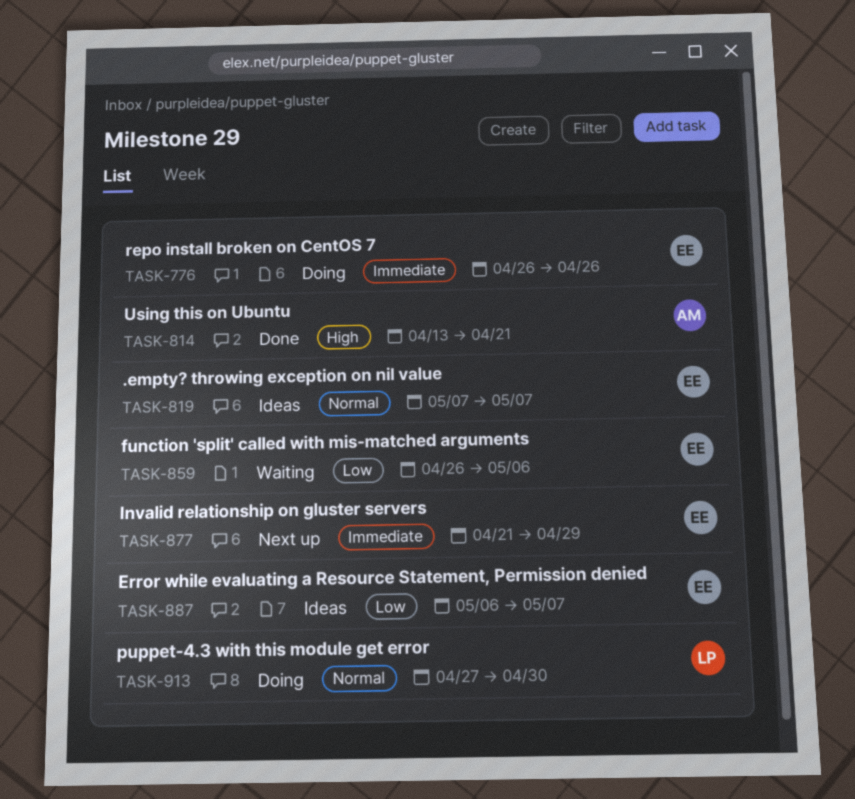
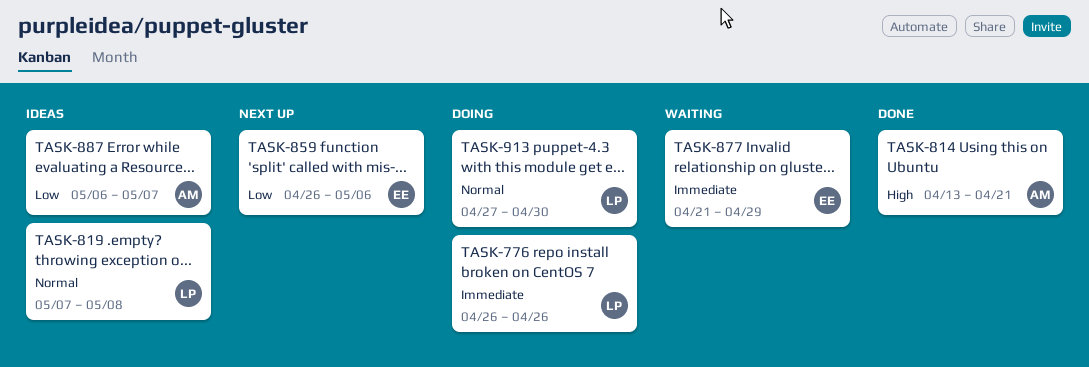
TASK-776, owner: EE -> LP
TASK-819, owner: EE -> LP
TASK-819, due: May 7 -> May 8
TASK-859, status: Waiting -> Next up
TASK-877, status: Next up -> Waiting
TASK-887, owner: EE -> AM

